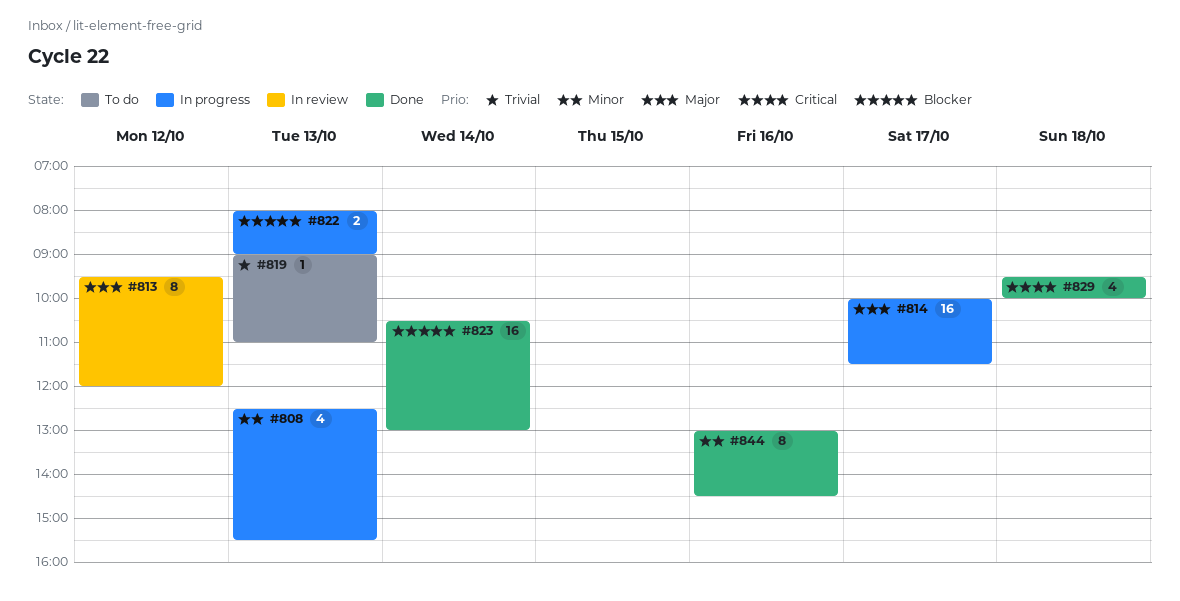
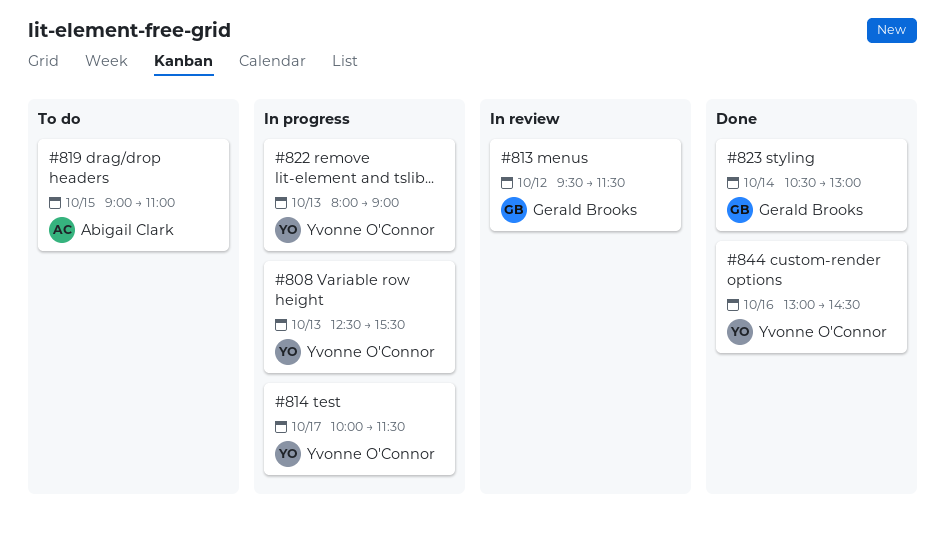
#813, ends: 12:00 -> 11:30
#819, day: Oct 13 -> Oct 15
#829: present -> none

